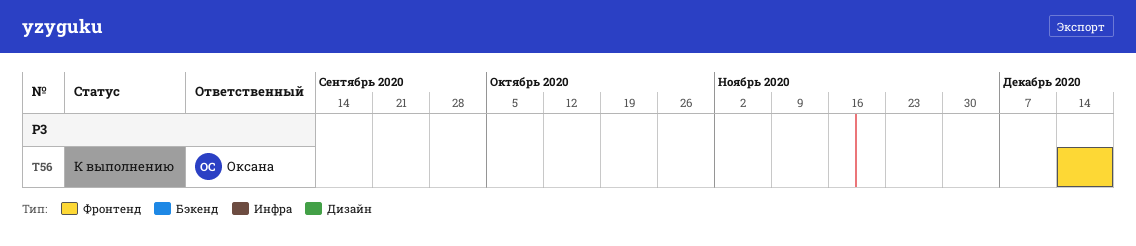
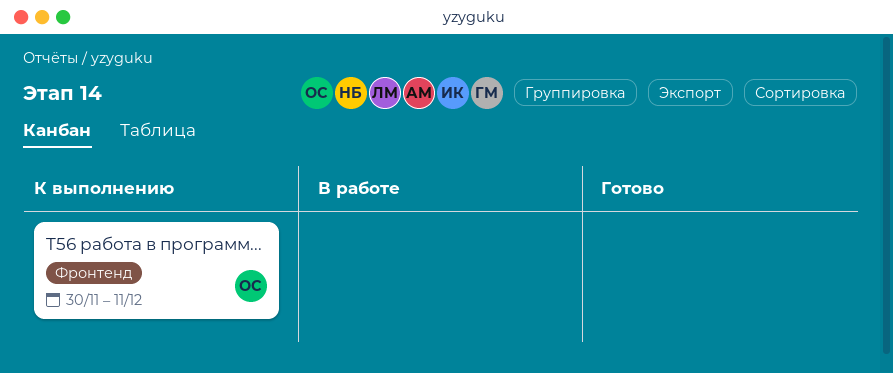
T56, start: Dec 14 -> Nov 30
T56, due: Dec 18 -> Dec 11

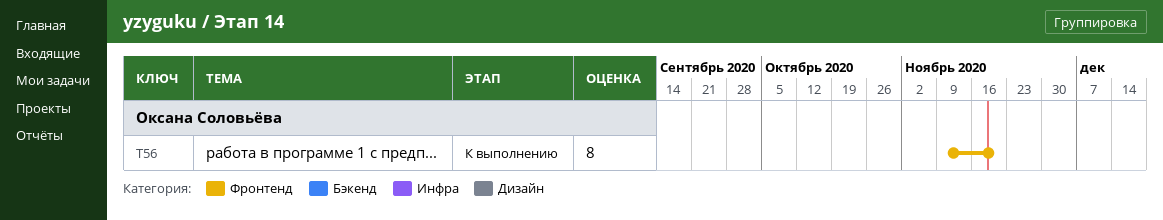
T56, start: Nov 30 -> Nov 9
T56, due: Dec 11 -> Nov 20

